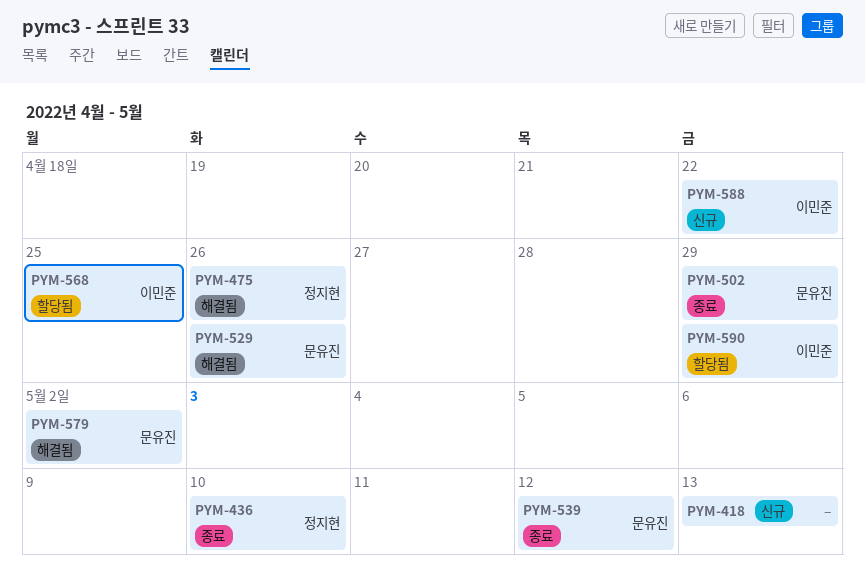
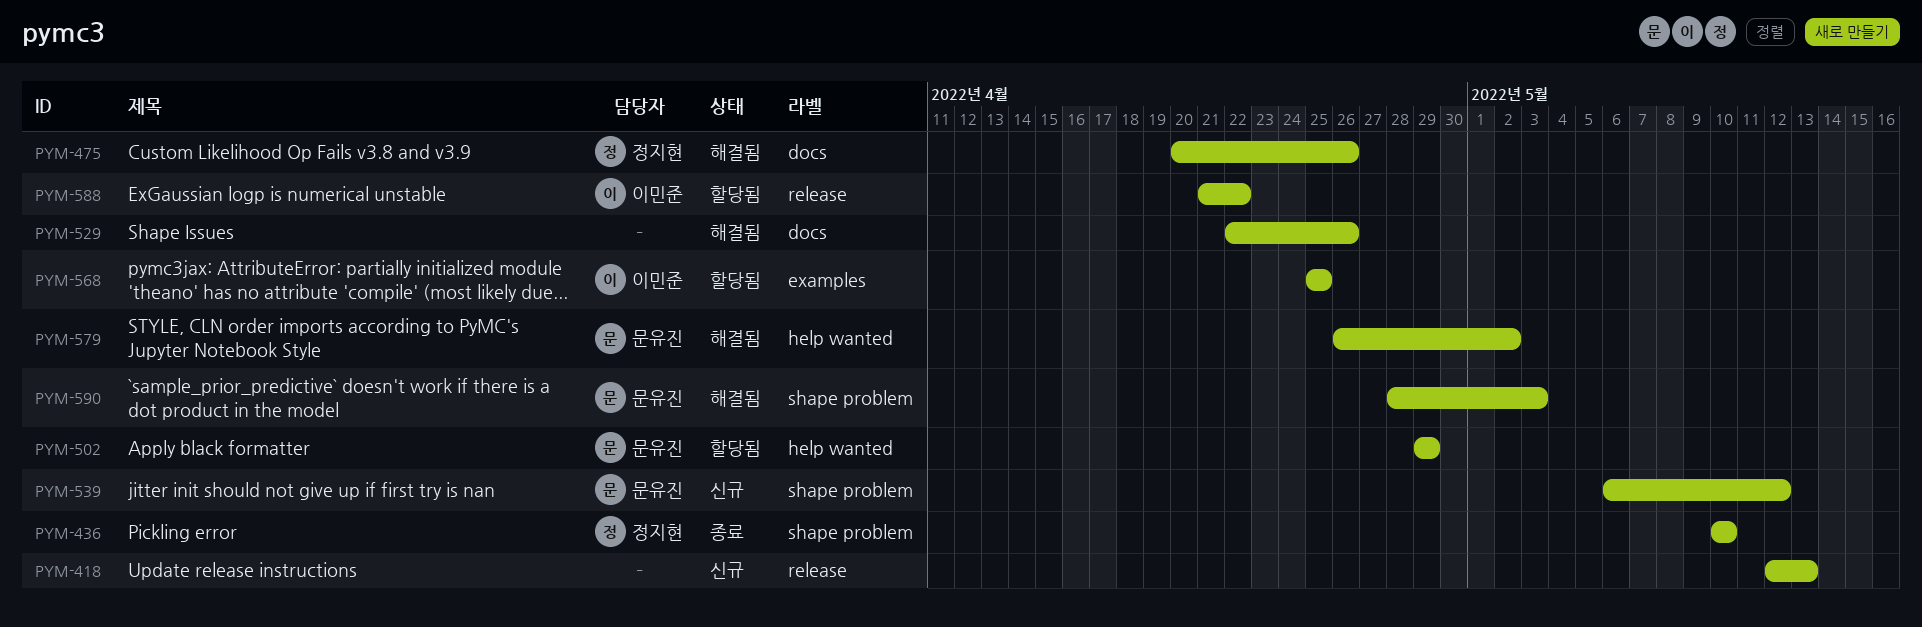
PYM-502, status: 종료 -> 할당됨
PYM-529, owner: 문유진 -> none
PYM-539, status: 종료 -> 신규
PYM-588, status: 신규 -> 할당됨
PYM-590, status: 할당됨 -> 해결됨
PYM-590, owner: 이민준 -> 문유진
PYM-590, due: Apr 29 -> May 3

